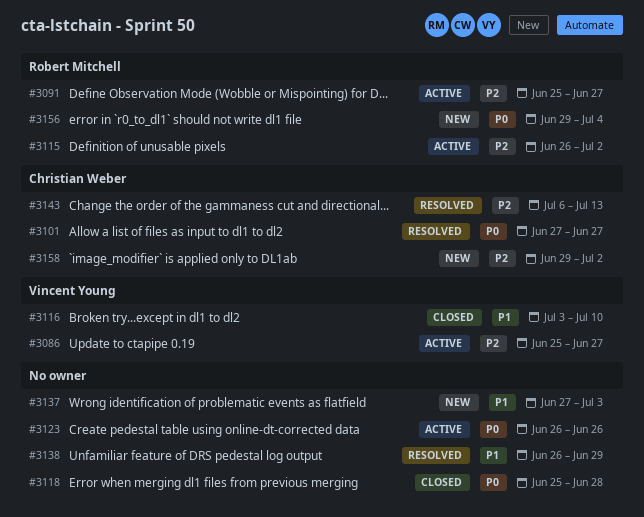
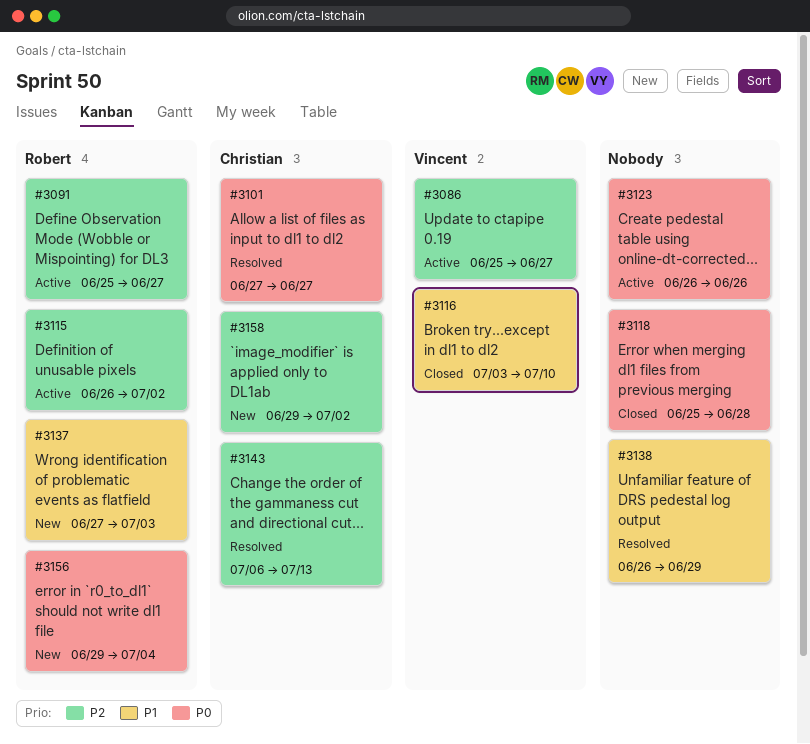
#3137, owner: none -> Robert Mitchell

